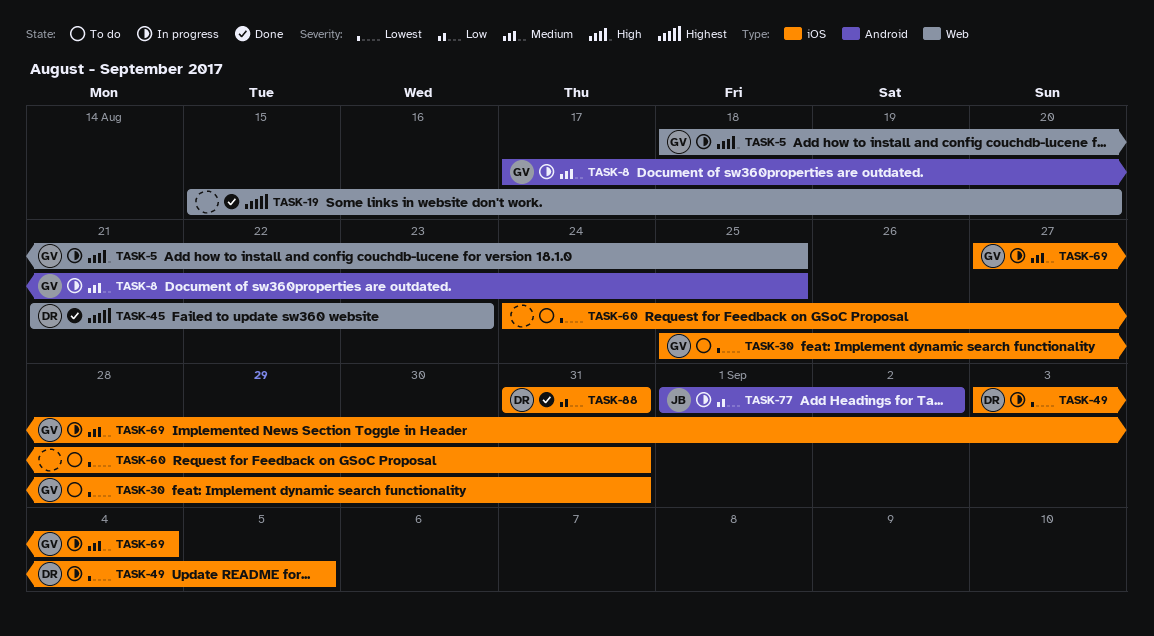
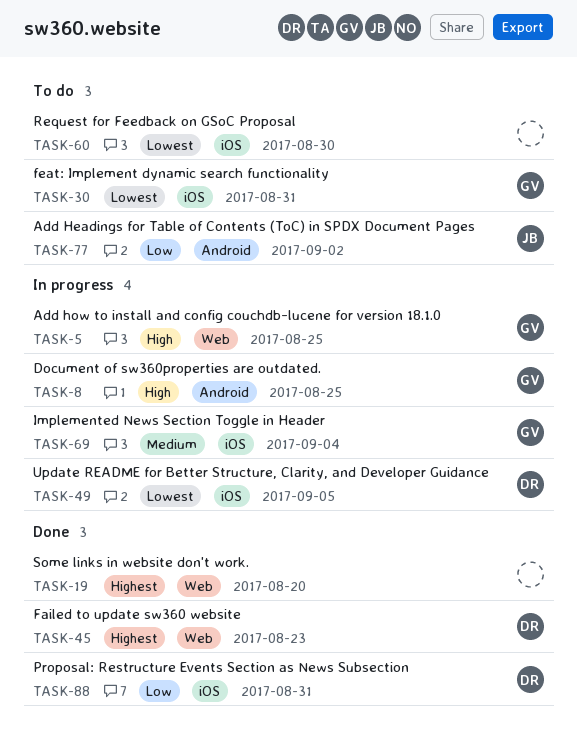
TASK-8, priority: Medium -> High
TASK-60, due: Aug 31 -> Aug 30
TASK-77, status: In progress -> To do

